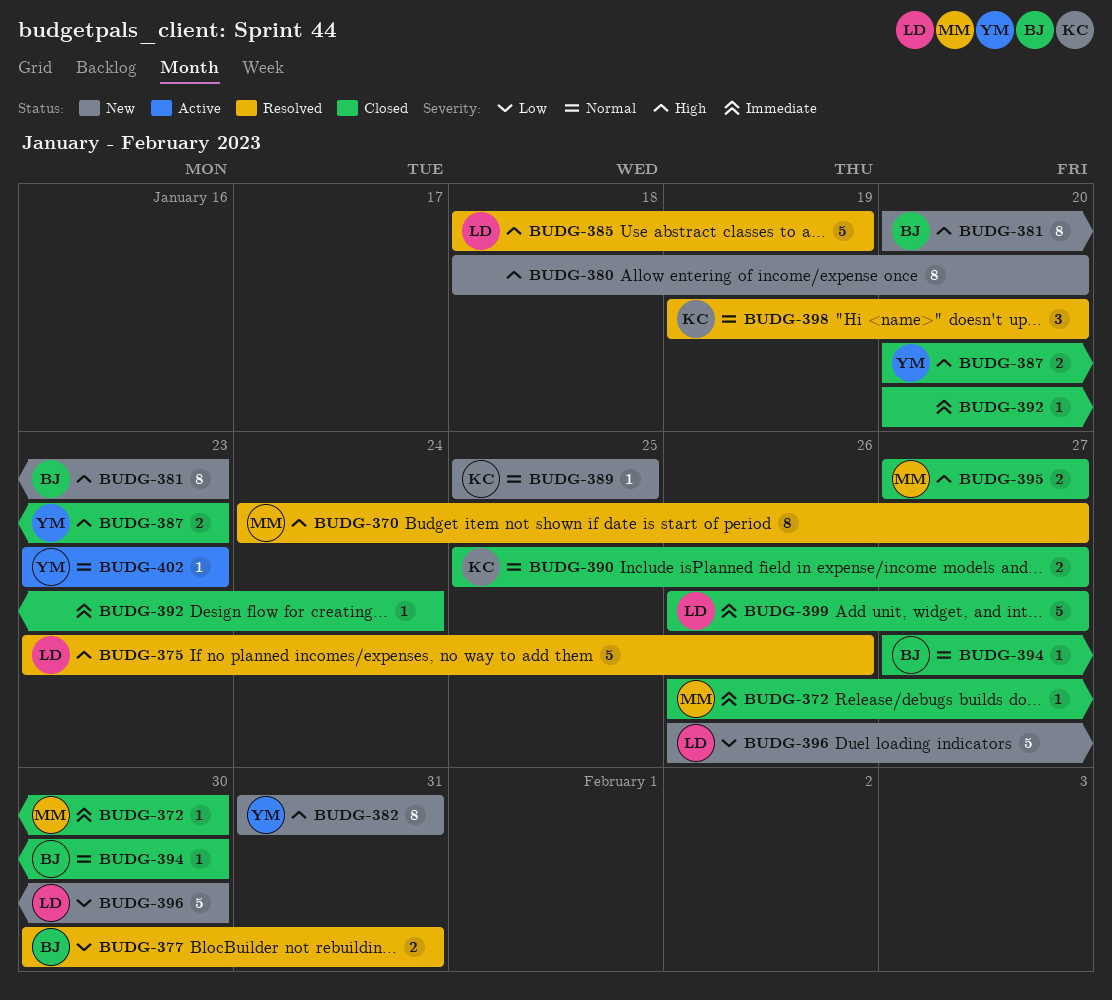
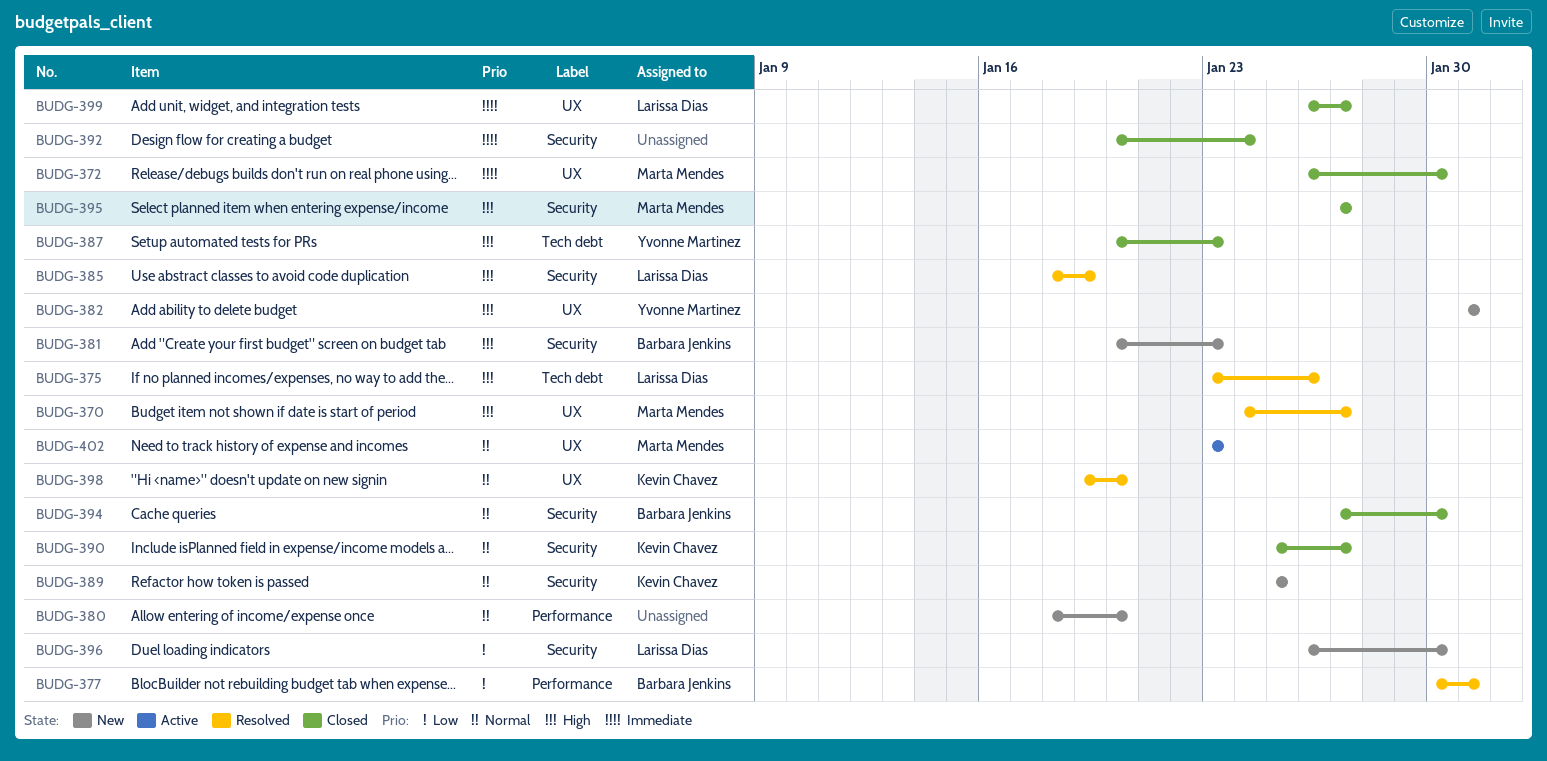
BUDG-380, priority: High -> Normal
BUDG-402, owner: Yvonne Martinez -> Marta Mendes

